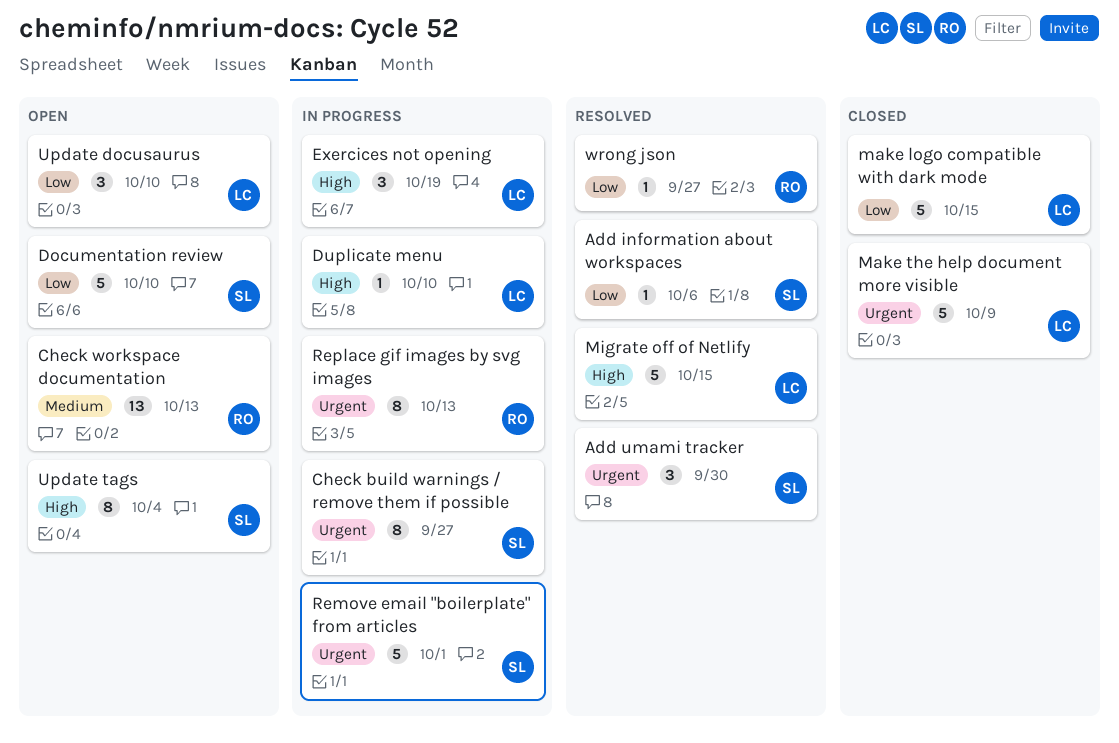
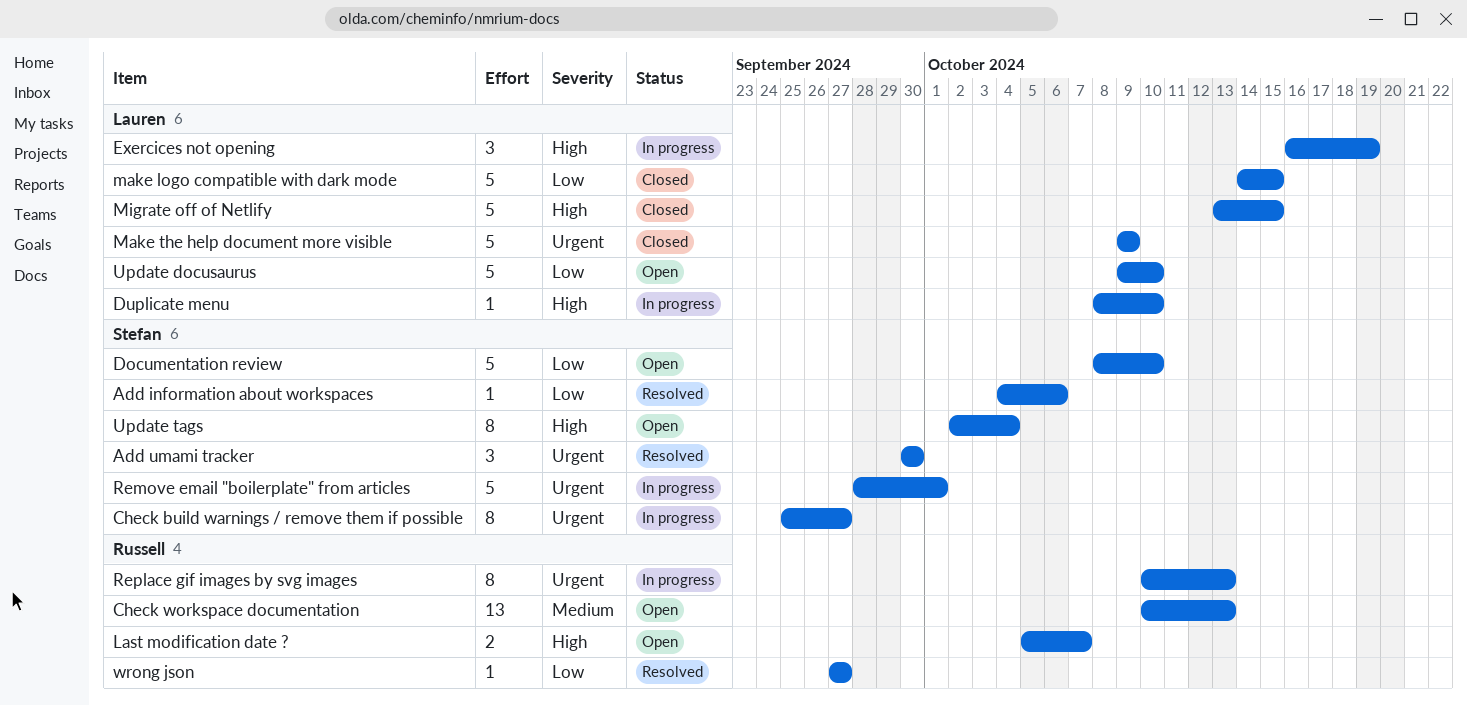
Last modification date ?: none -> present
Migrate off of Netlify, status: Resolved -> Closed
Update docusaurus, estimate: 3 -> 5

